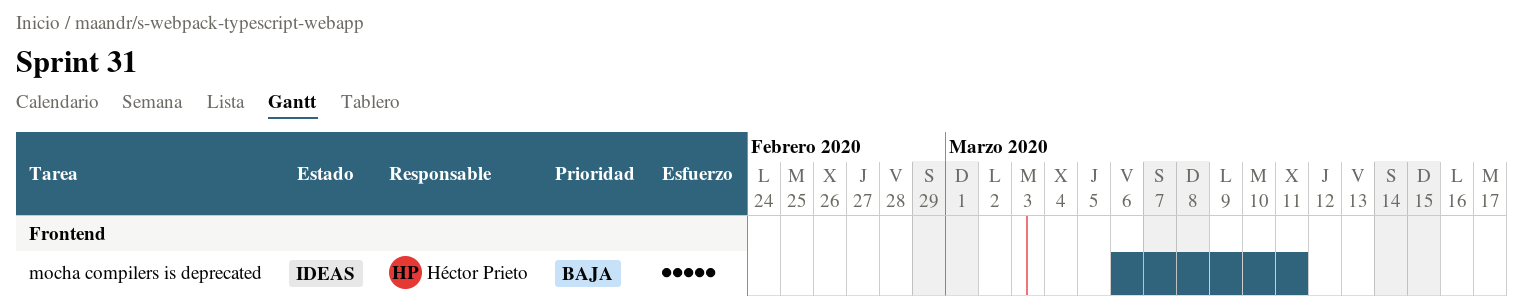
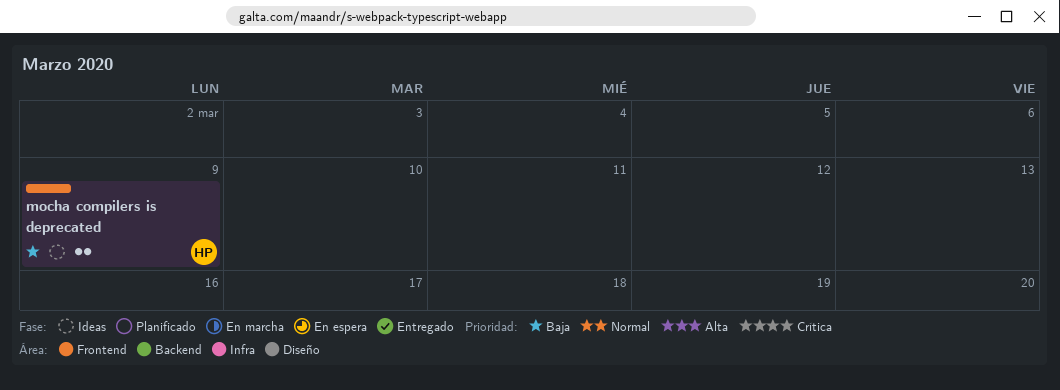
mocha compilers is deprecated, estimate: 5 -> 2
mocha compilers is deprecated, due: Mar 11 -> Mar 9

